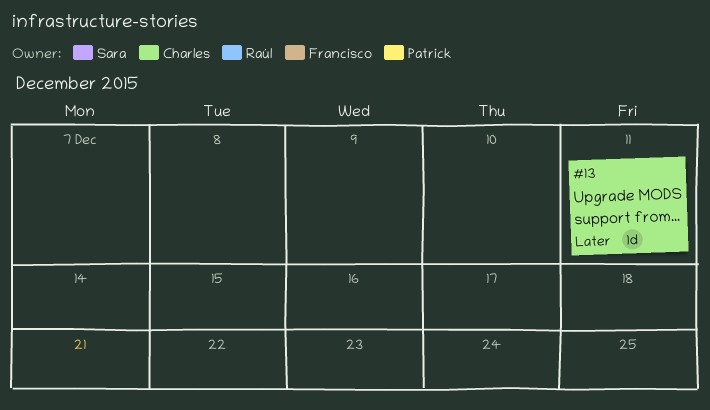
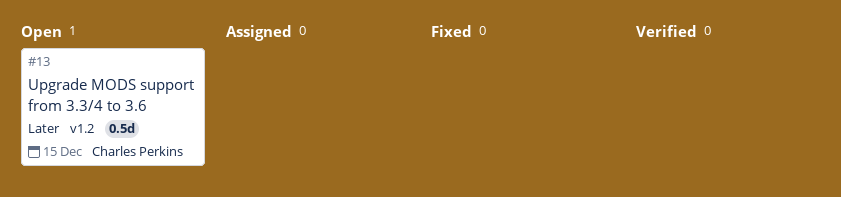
#13, estimate: 1d -> 0.5d
#13, due: Dec 11 -> Dec 15

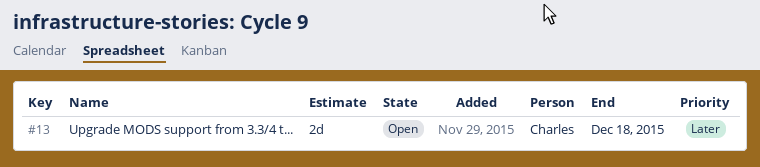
#13, estimate: 0.5d -> 2d
#13, due: Dec 15 -> Dec 18

